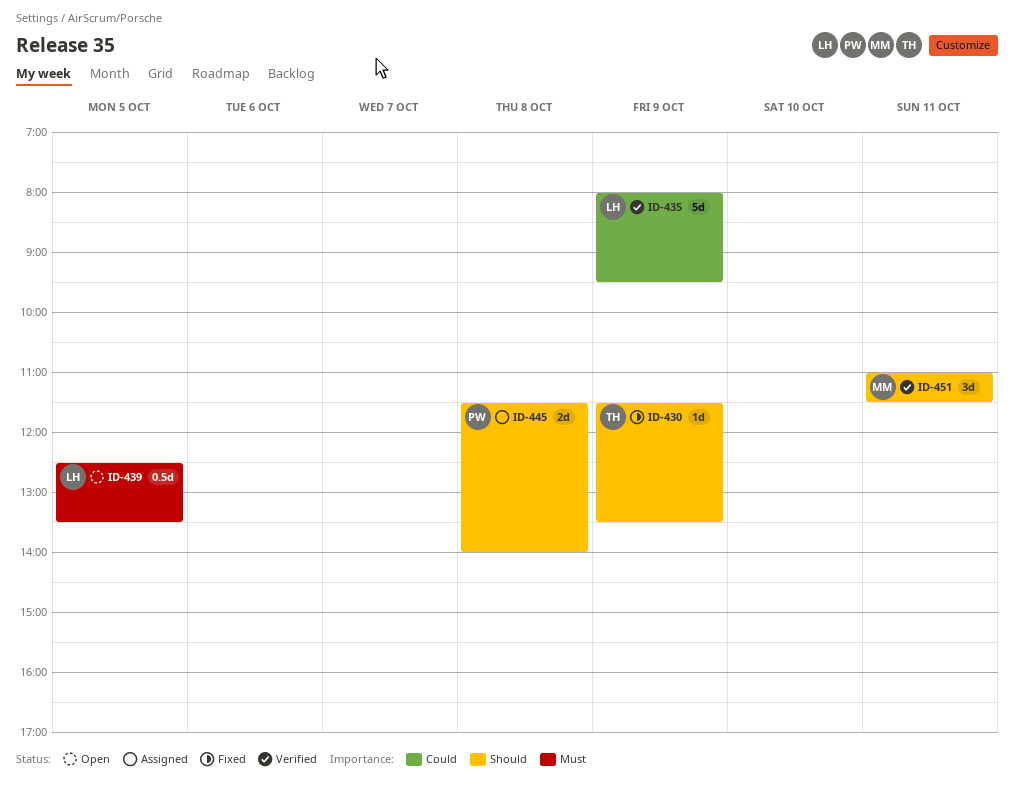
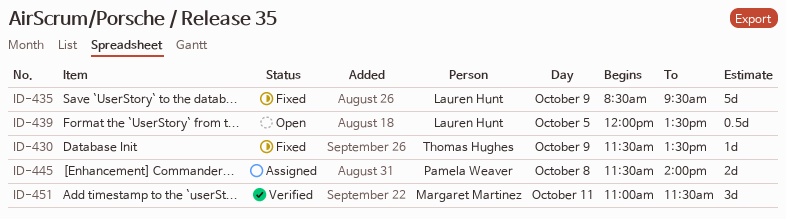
ID-435, status: Verified -> Fixed
ID-435, begins: 08:00 -> 08:30
ID-439, begins: 12:30 -> 12:00

